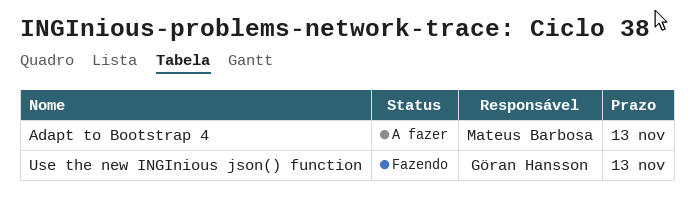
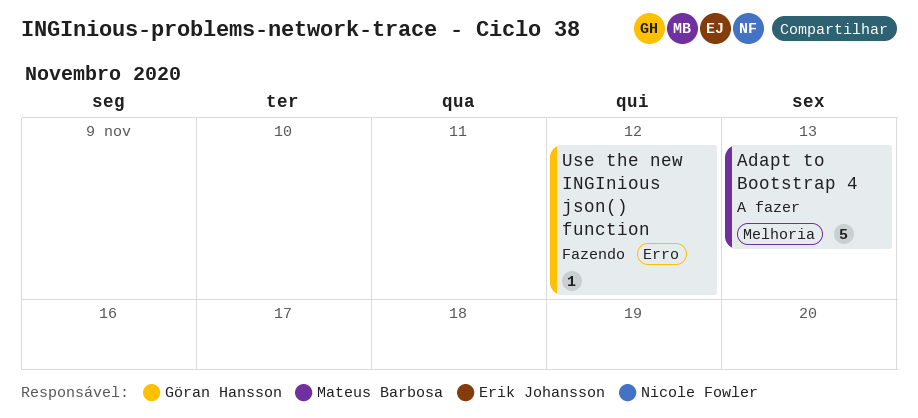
Use the new INGInious json() function, due: Nov 13 -> Nov 12

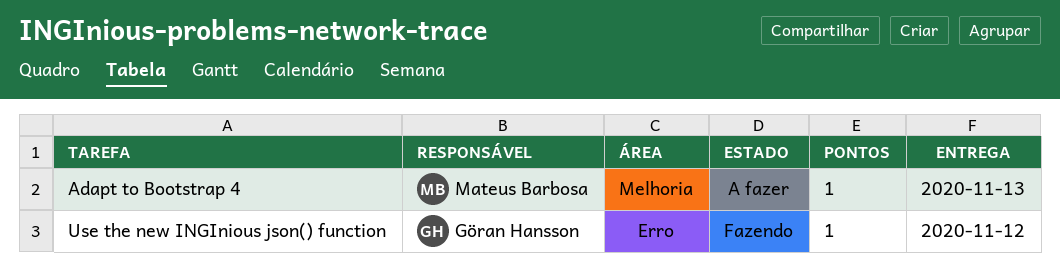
Adapt to Bootstrap 4, estimate: 5 -> 1

